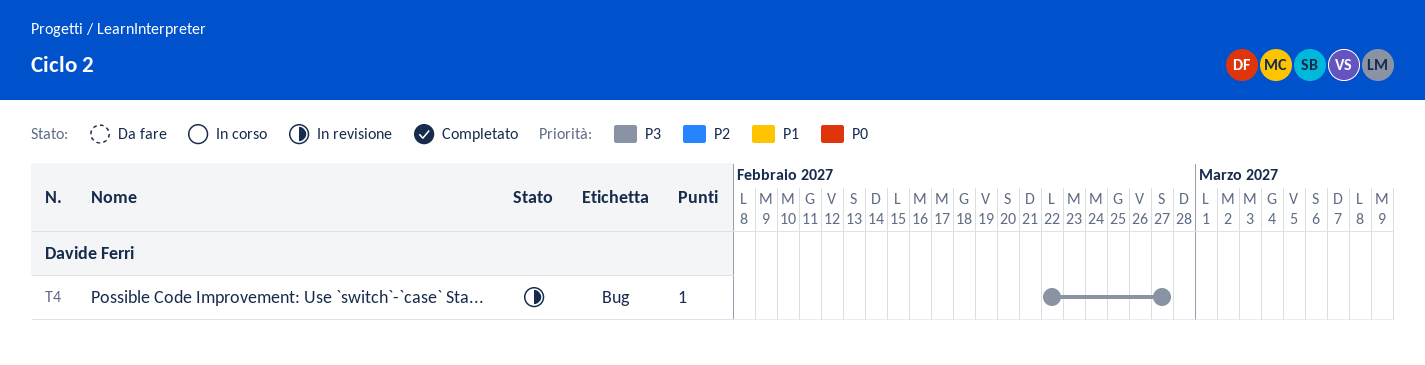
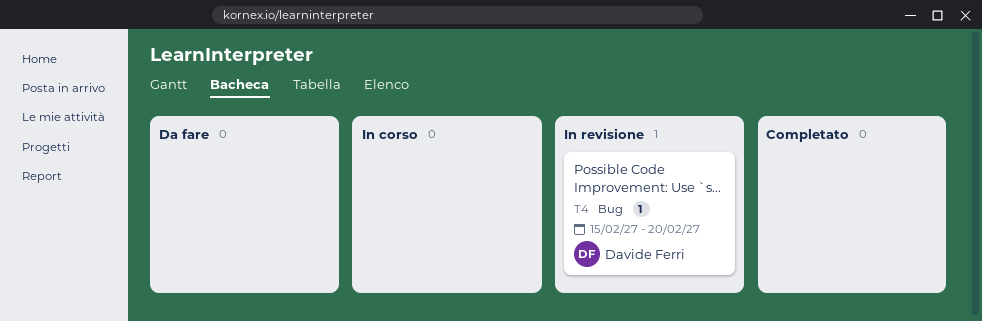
T4, start: Feb 22 -> Feb 15
T4, due: Feb 27 -> Feb 20

